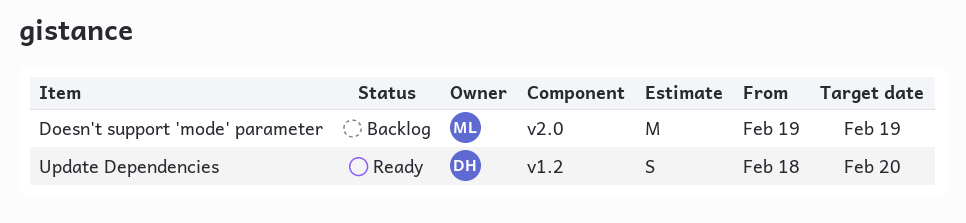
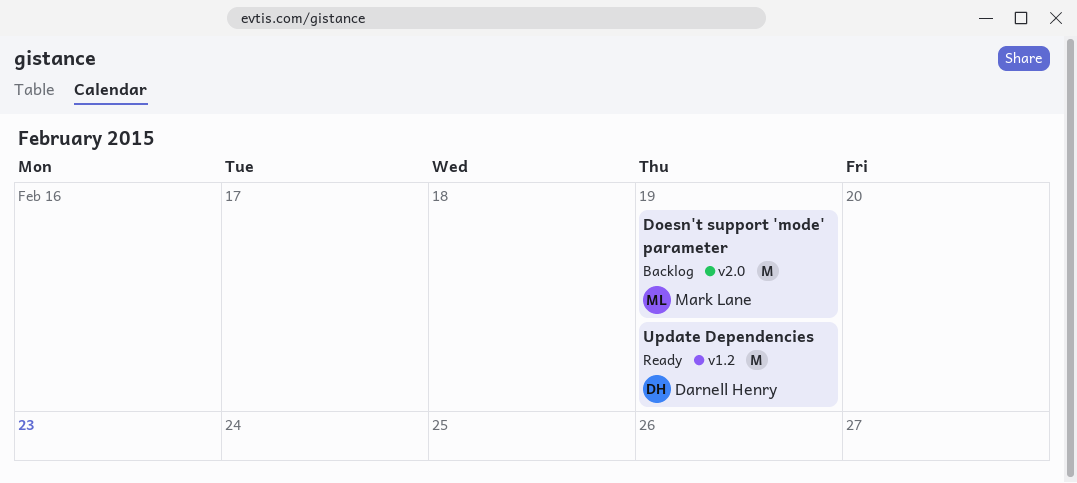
Update Dependencies, estimate: S -> M
Update Dependencies, due: Feb 20 -> Feb 19

